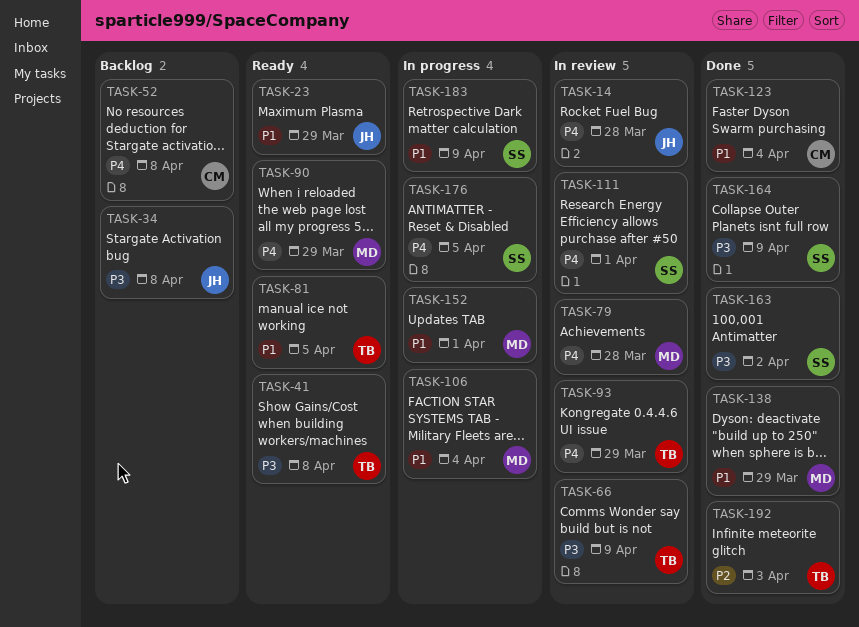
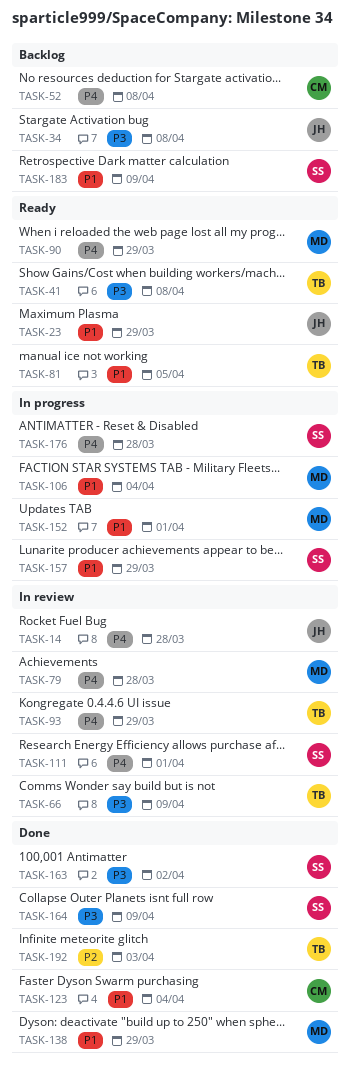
TASK-157: none -> present
TASK-176, due: Apr 5 -> Mar 28
TASK-183, status: In progress -> Backlog

